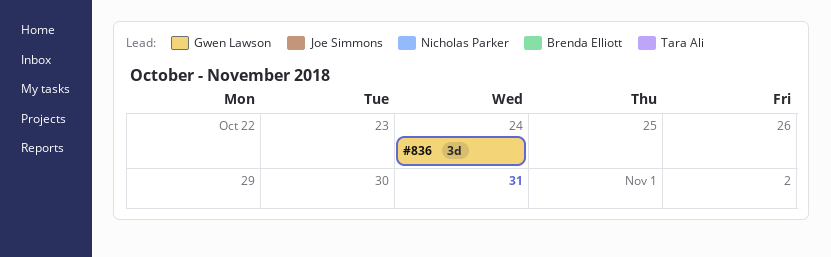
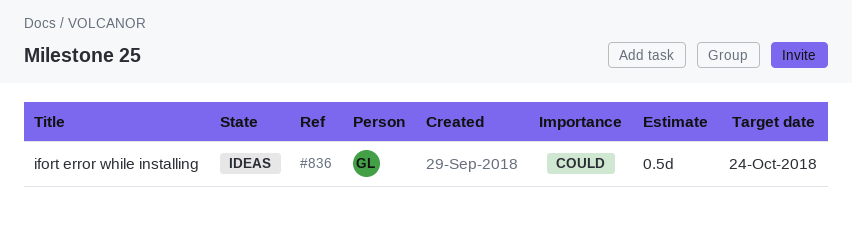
#836, estimate: 3d -> 0.5d

